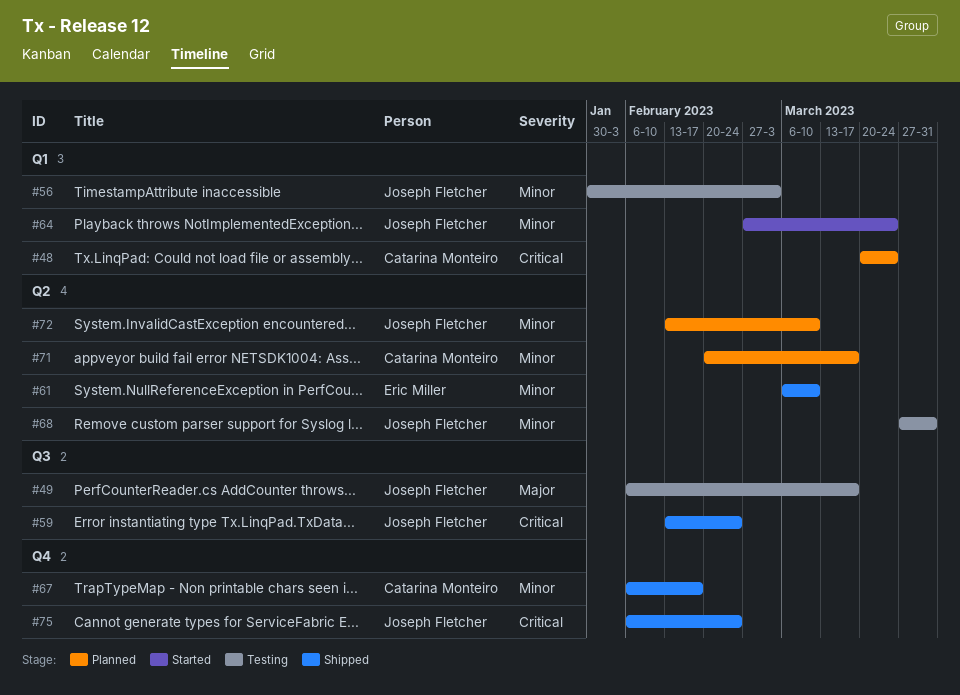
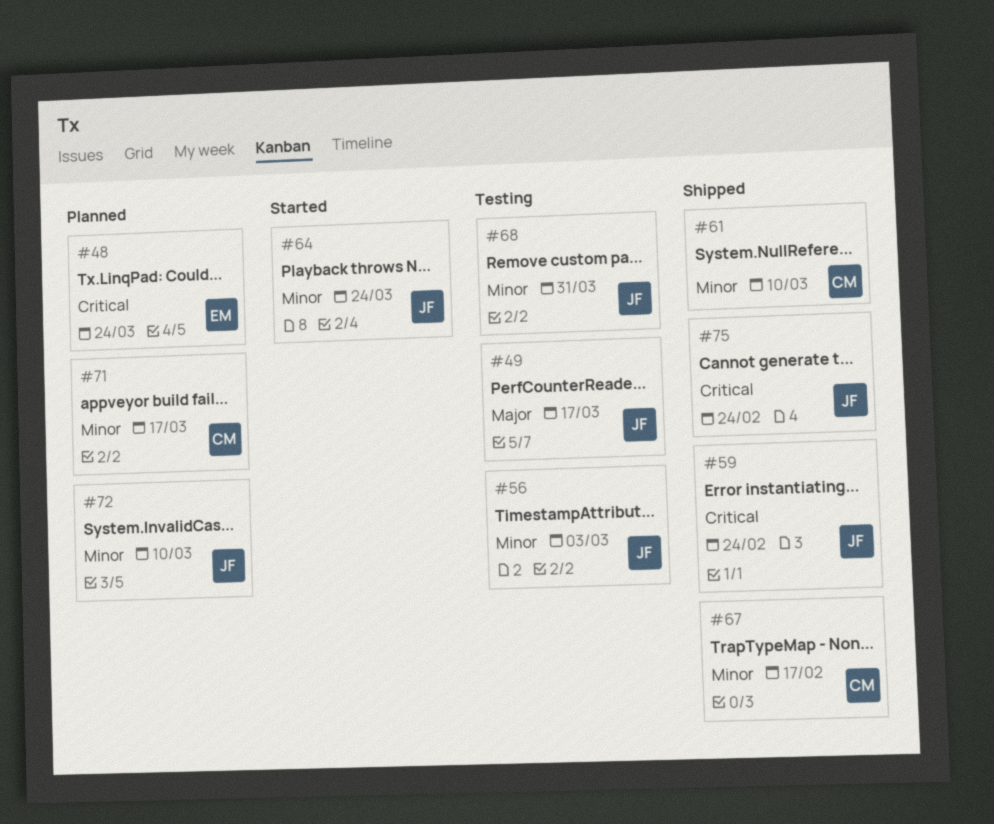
#48, owner: Catarina Monteiro -> Eric Miller
#61, owner: Eric Miller -> Catarina Monteiro

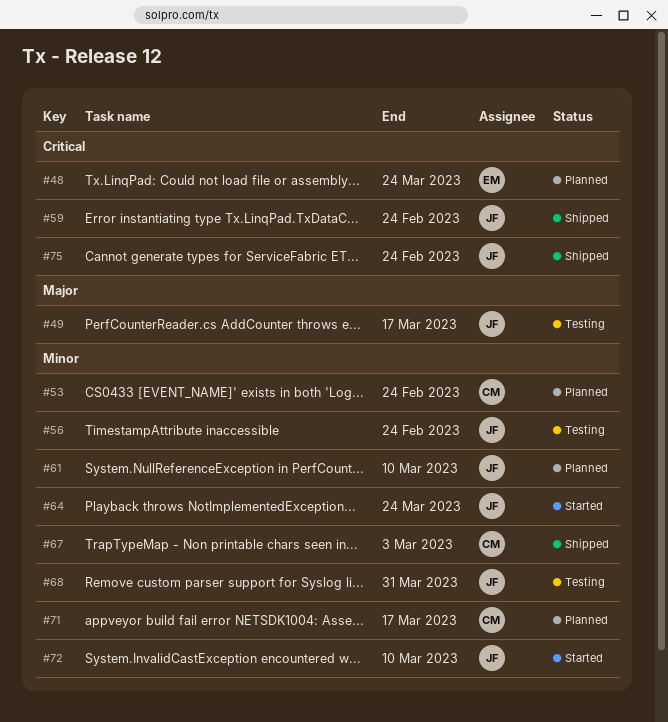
#53: none -> present
#56, due: Mar 3 -> Feb 24
#61, status: Shipped -> Planned
#61, owner: CM -> JF
#67, due: Feb 17 -> Mar 3
#72, status: Planned -> Started

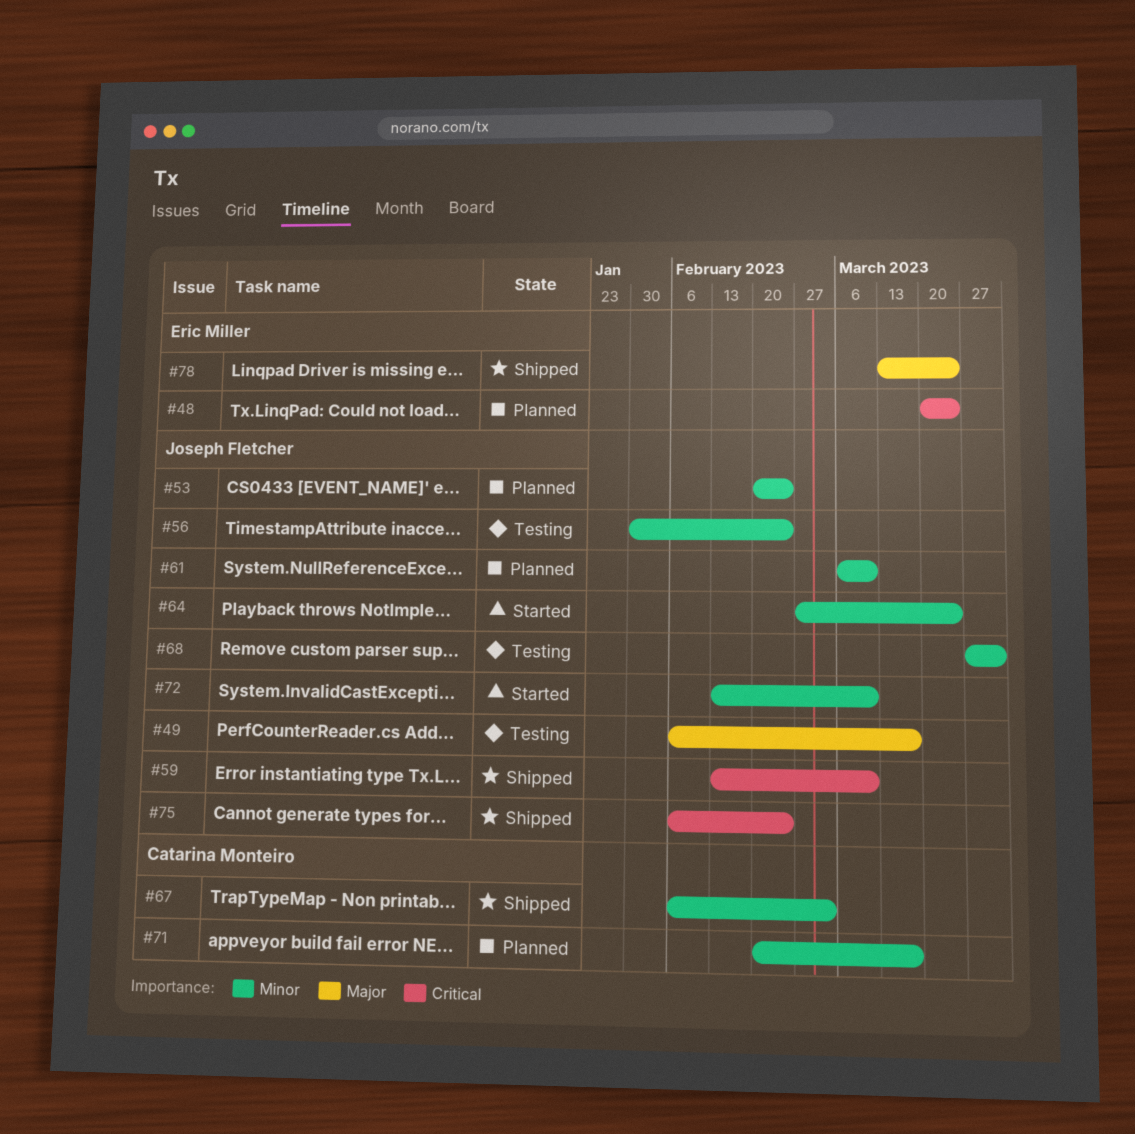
#53, owner: Catarina Monteiro -> Joseph Fletcher
#59, due: Feb 24 -> Mar 10
#78: none -> present

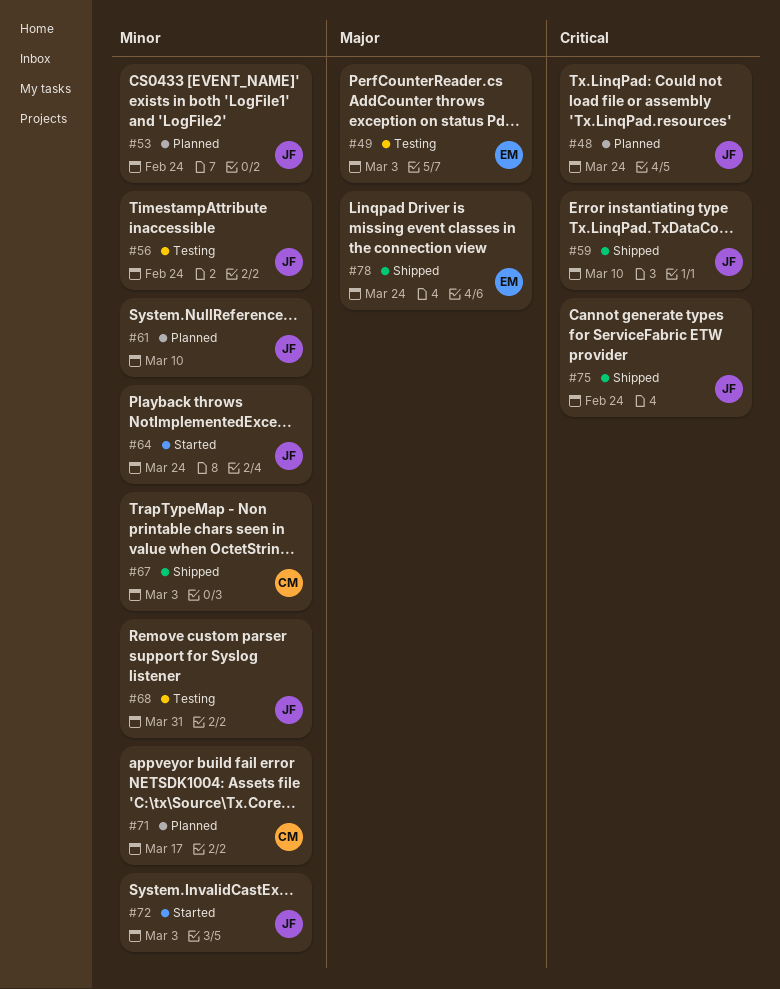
#48, owner: Eric Miller -> Joseph Fletcher
#49, owner: Joseph Fletcher -> Eric Miller
#49, due: Mar 17 -> Mar 3
#72, due: Mar 10 -> Mar 3

